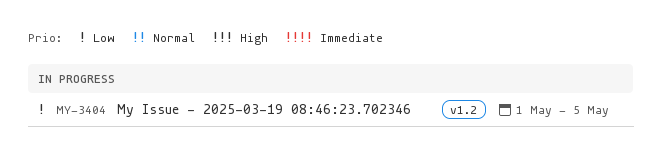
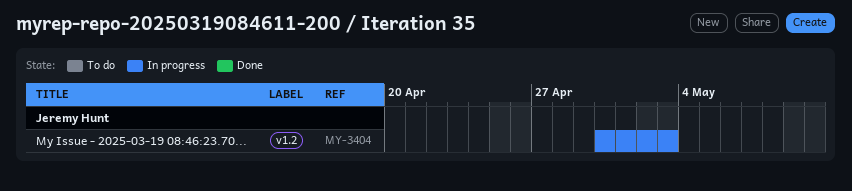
MY-3404, start: May 1 -> Apr 30
MY-3404, due: May 5 -> May 3

